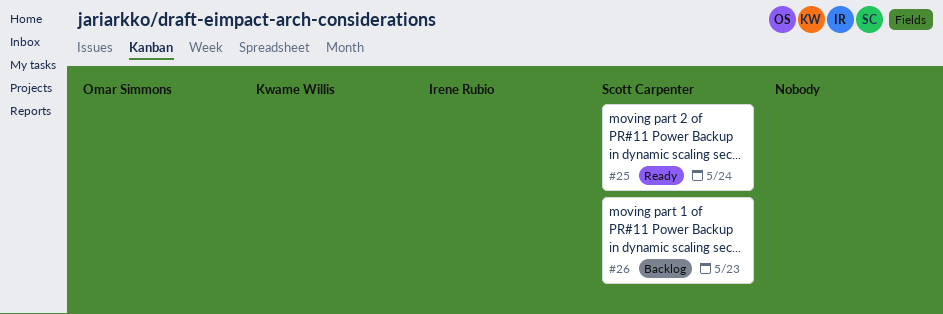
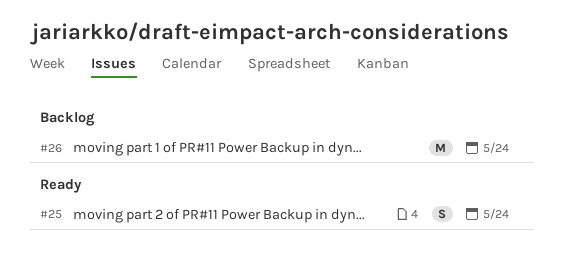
#26, due: May 23 -> May 24

